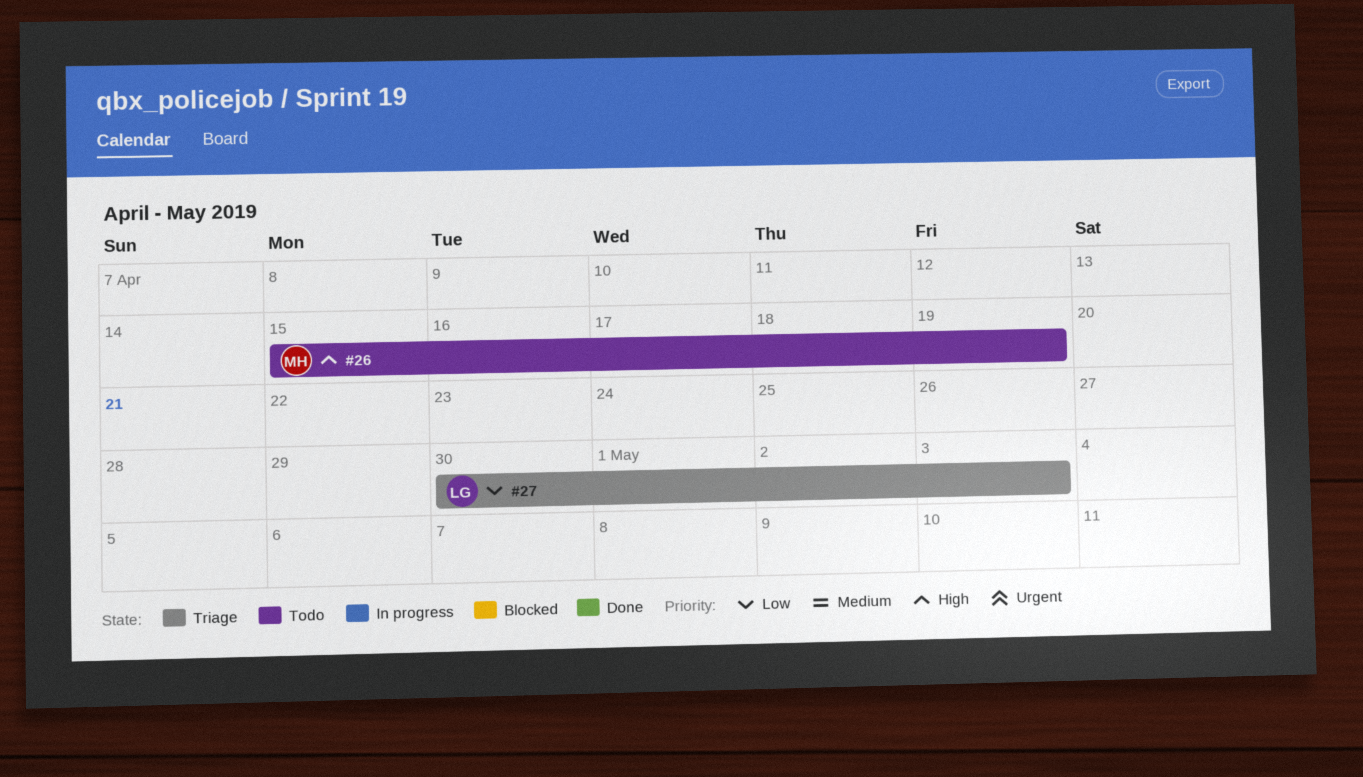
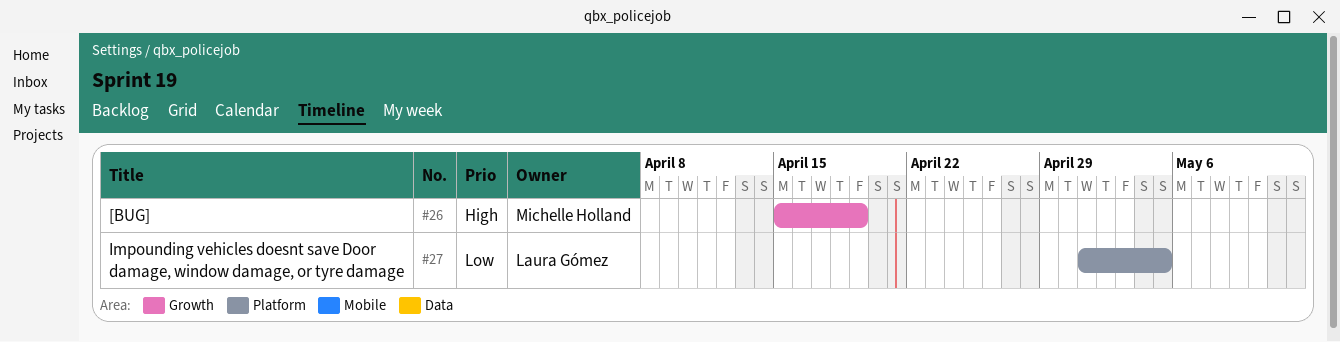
#27, start: Apr 30 -> May 1
#27, due: May 3 -> May 5

